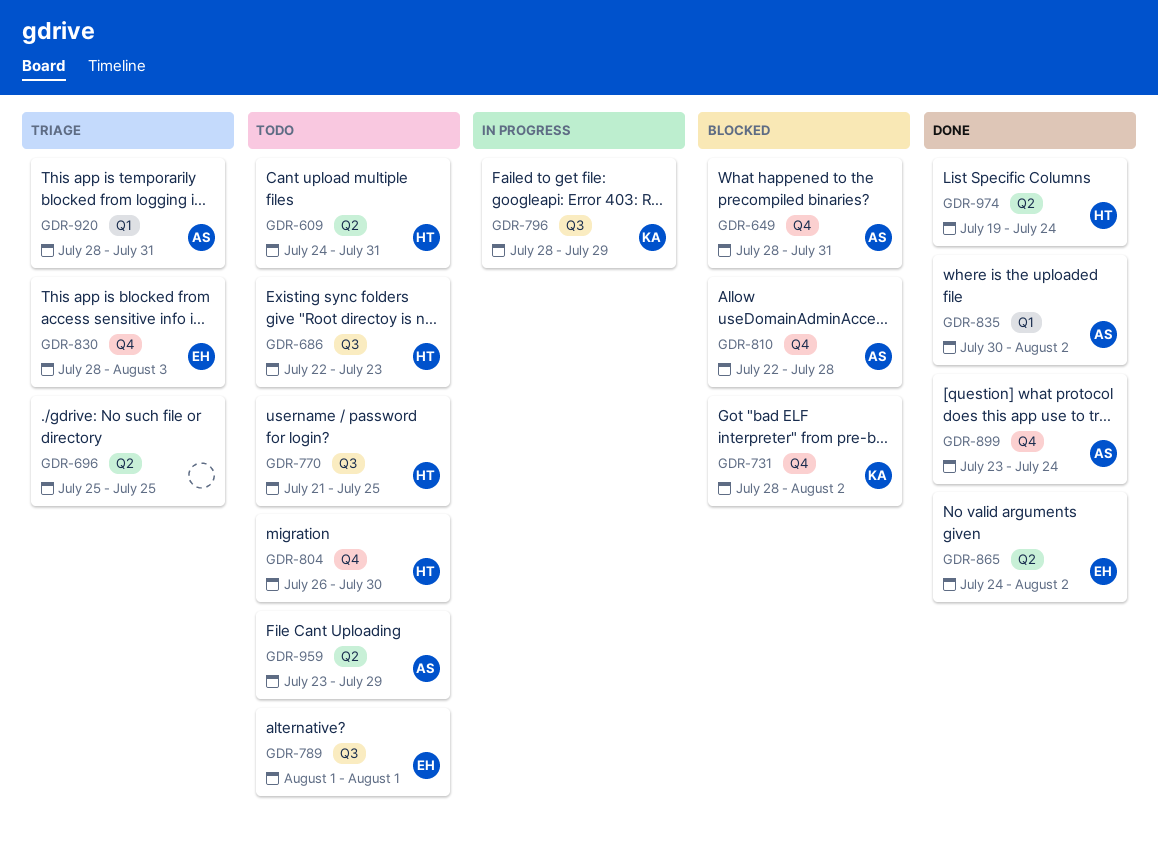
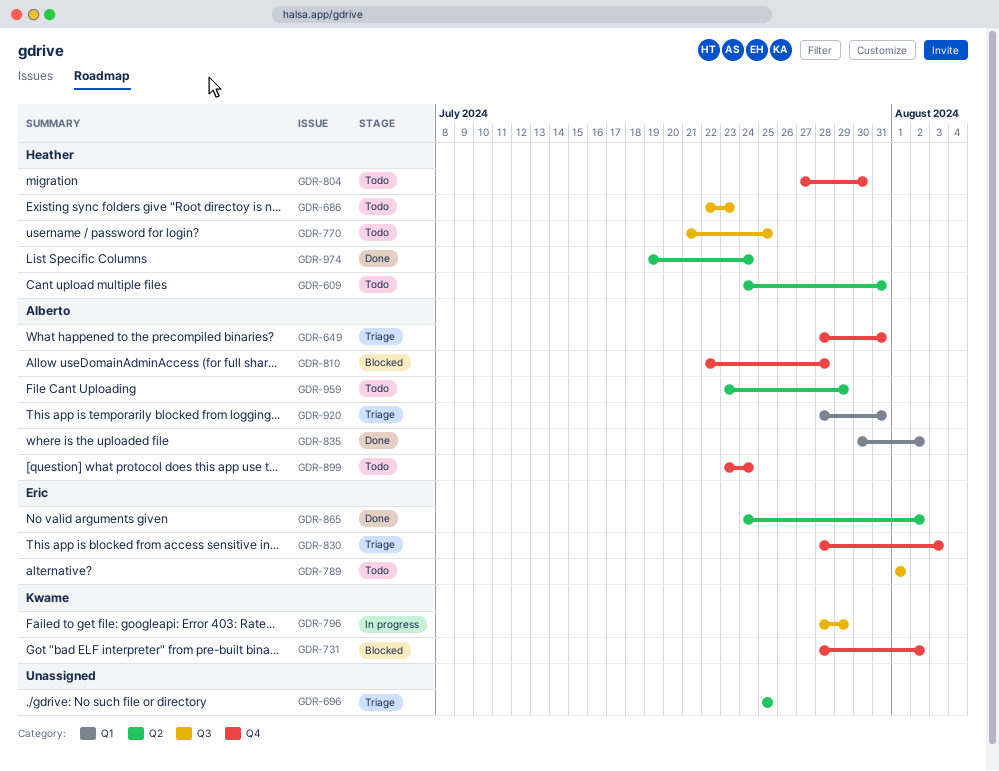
GDR-649, status: Blocked -> Triage
GDR-804, start: Jul 26 -> Jul 27
GDR-899, status: Done -> Todo

